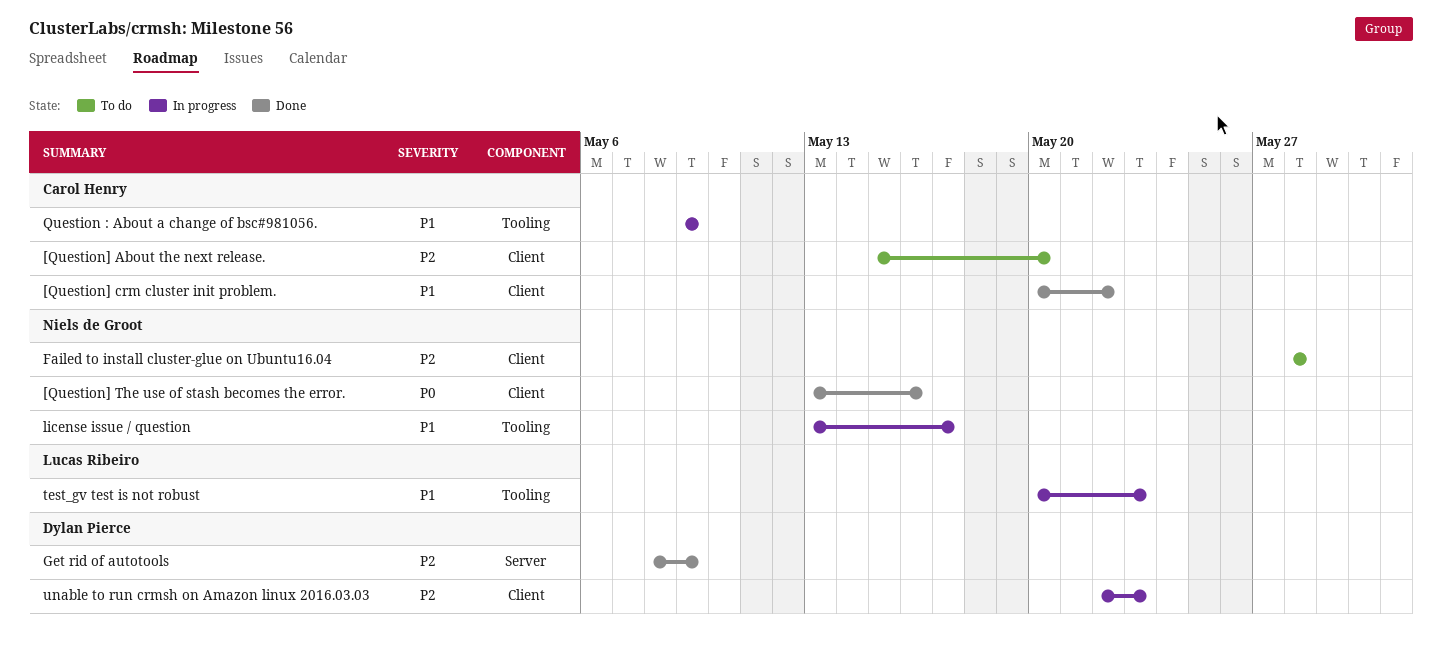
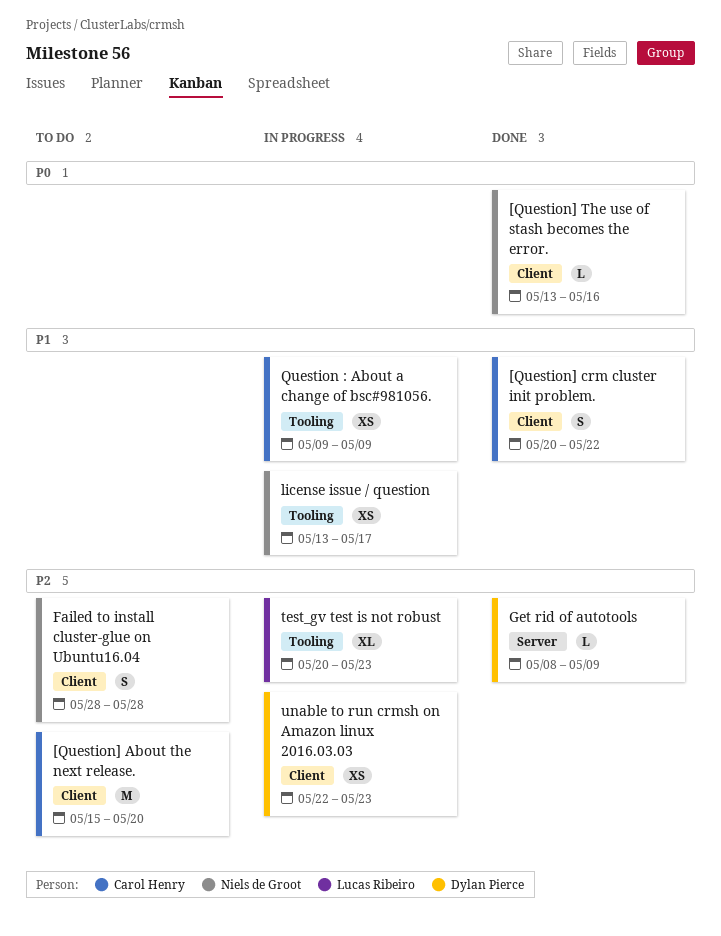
test_gv test is not robust, priority: P1 -> P2

